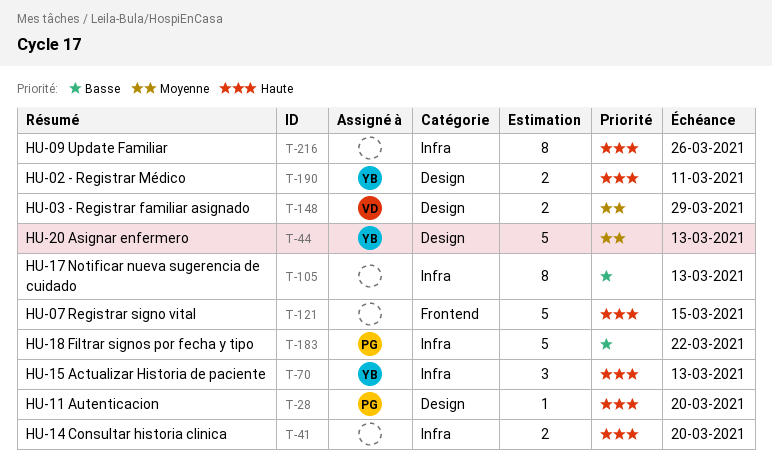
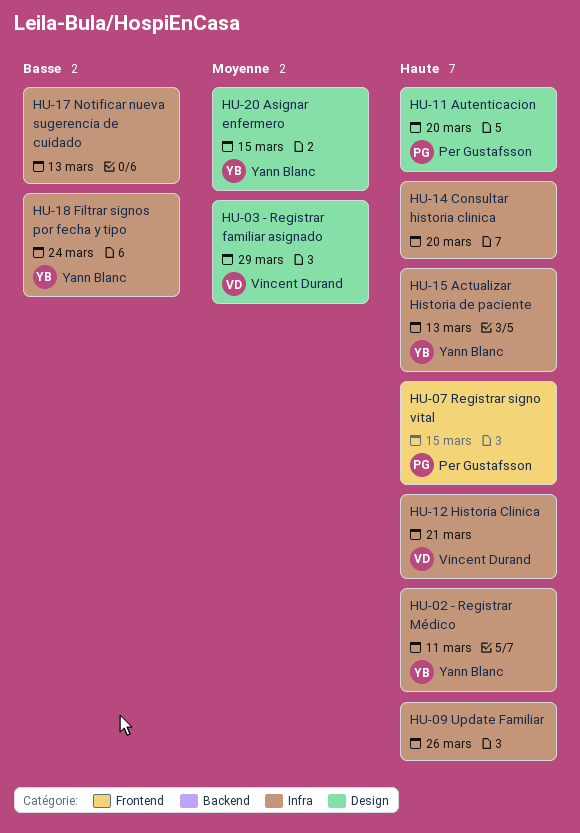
HU-02 - Registrar Médico, label: Design -> Infra
HU-07 Registrar signo vital, owner: none -> Per Gustafsson
HU-12 Historia Clinica: none -> present
HU-18 Filtrar signos por fecha y tipo, owner: Per Gustafsson -> Yann Blanc
HU-18 Filtrar signos por fecha y tipo, due: Mar 22 -> Mar 24
HU-20 Asignar enfermero, due: Mar 13 -> Mar 15

